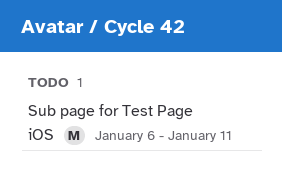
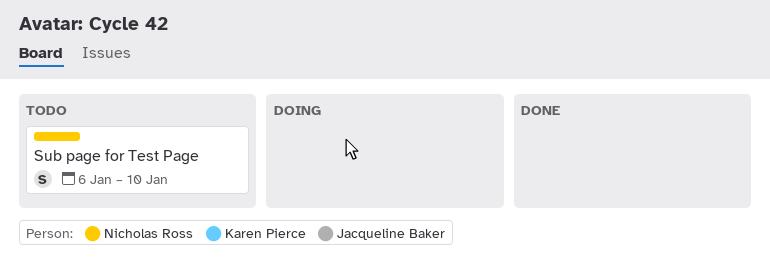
Sub page for Test Page, estimate: M -> S
Sub page for Test Page, due: Jan 11 -> Jan 10

